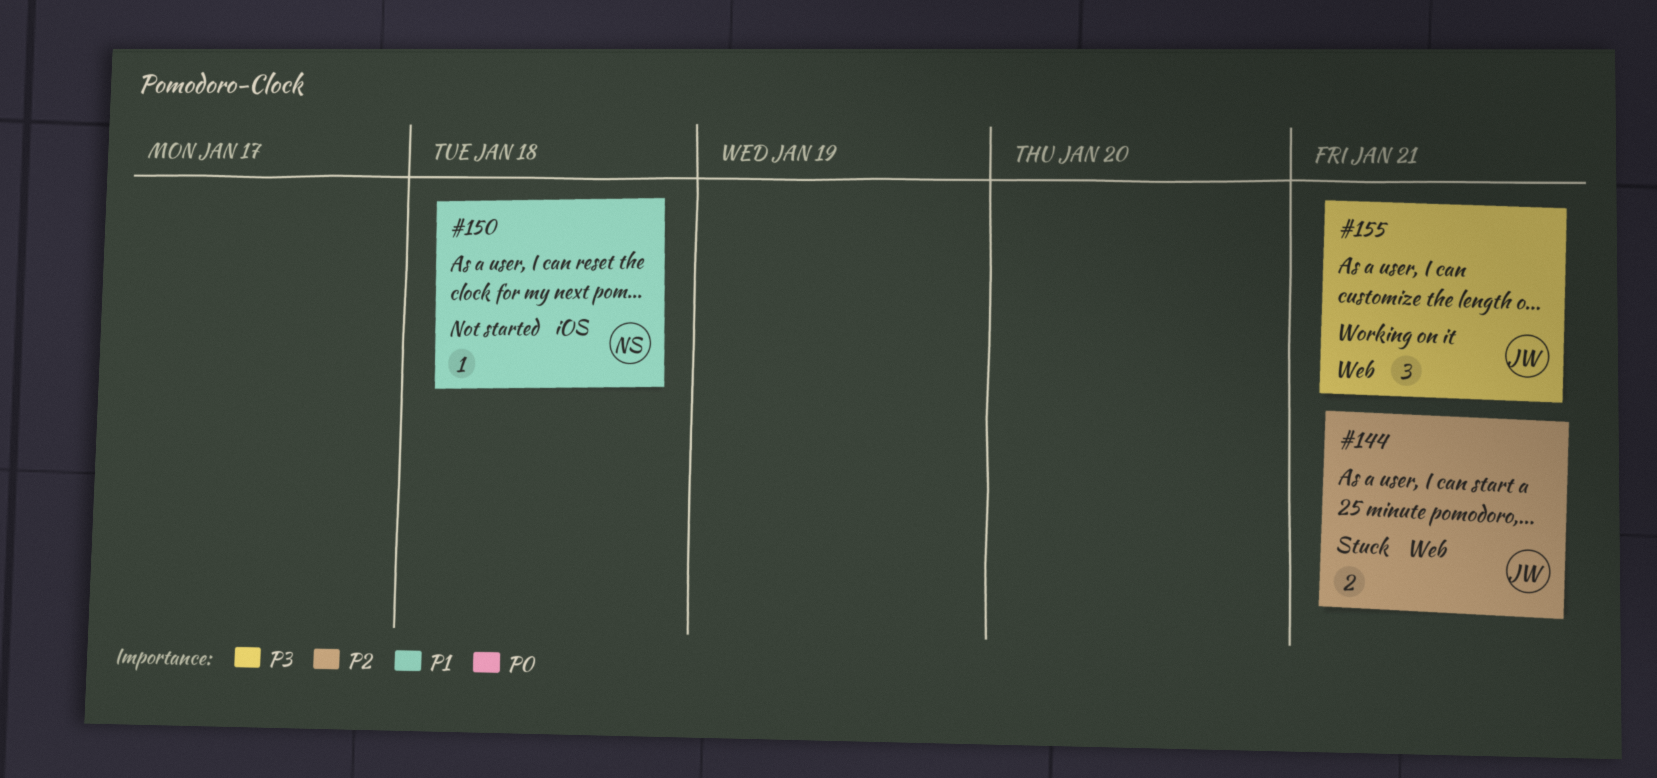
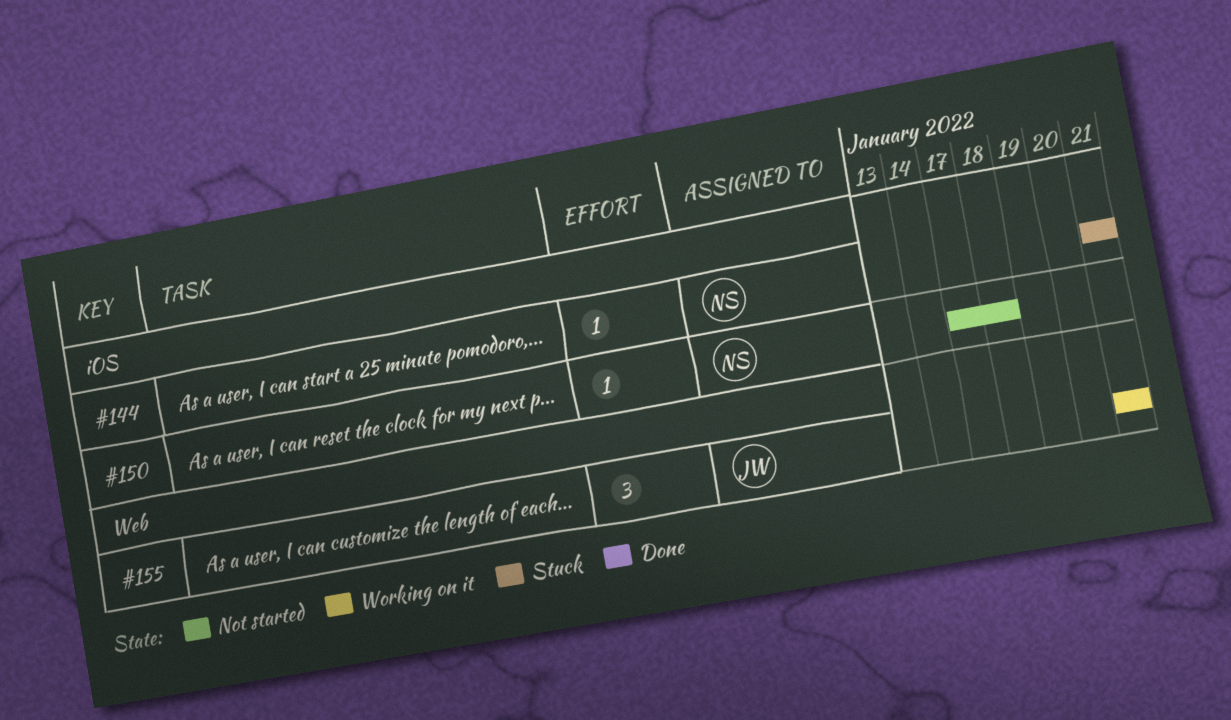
#144, owner: JW -> NS
#144, label: Web -> iOS
#144, estimate: 2 -> 1

